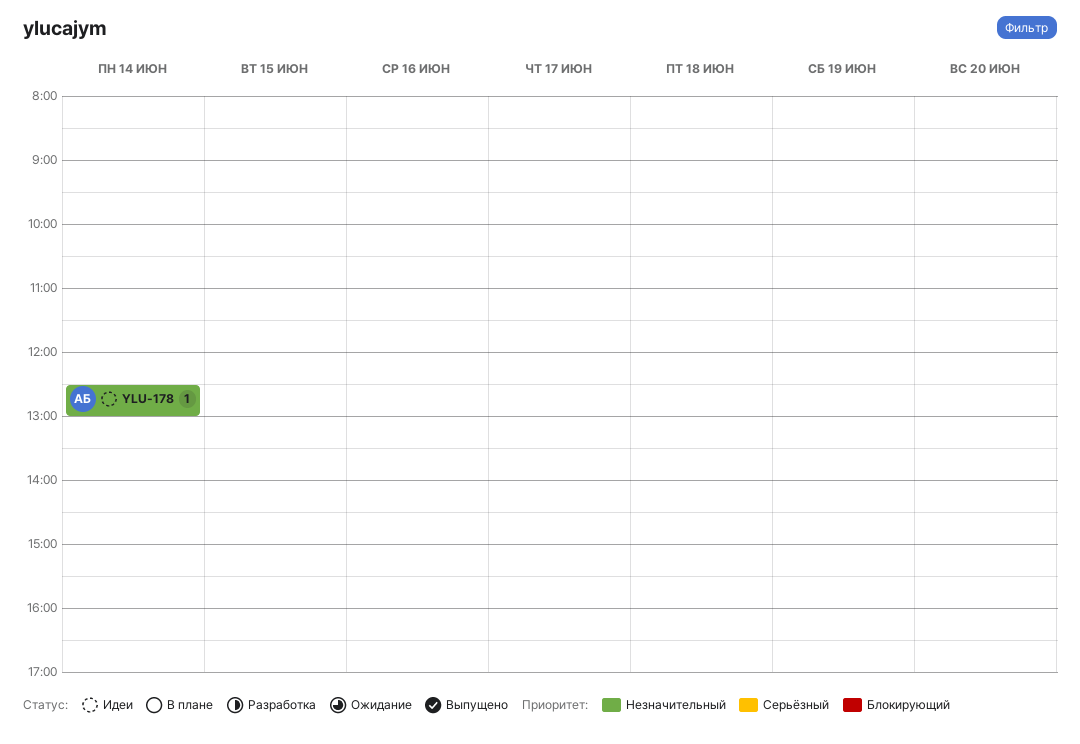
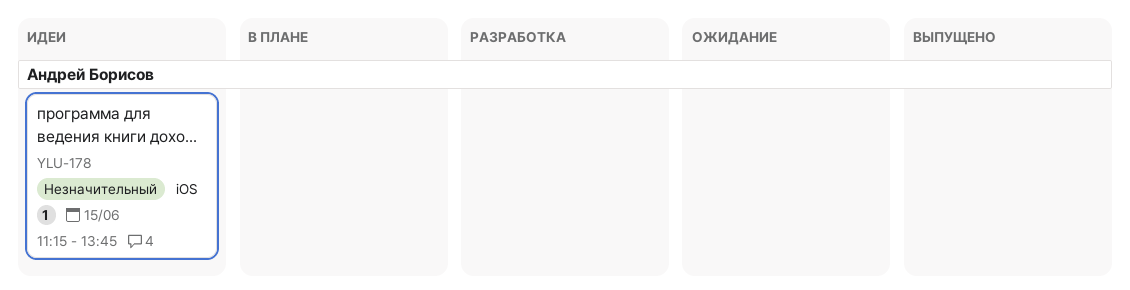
YLU-178, day: Jun 14 -> Jun 15
YLU-178, begins: 12:30 -> 11:15
YLU-178, ends: 13:00 -> 13:45

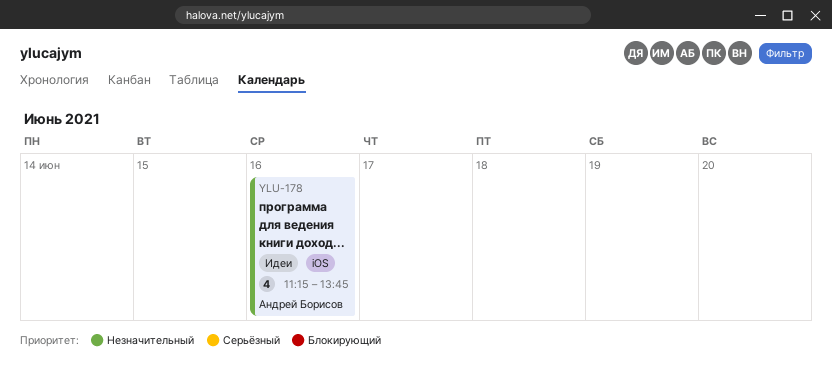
YLU-178, estimate: 1 -> 4
YLU-178, day: Jun 15 -> Jun 16

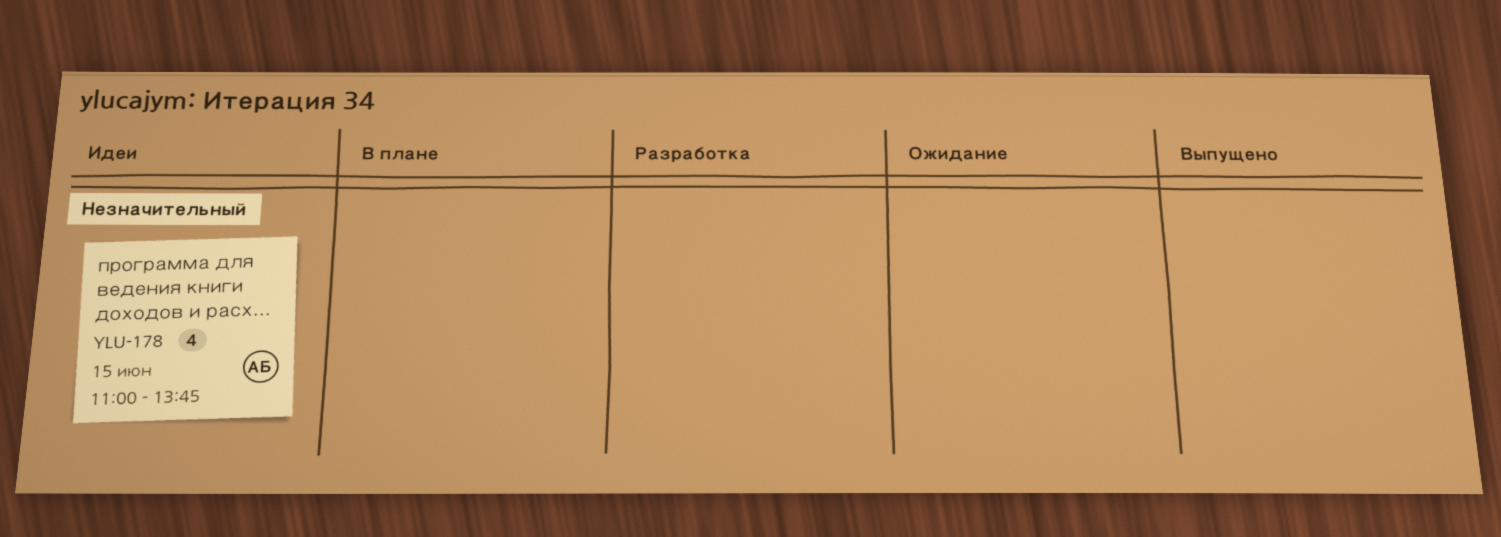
YLU-178, day: Jun 16 -> Jun 15
YLU-178, begins: 11:15 -> 11:00

